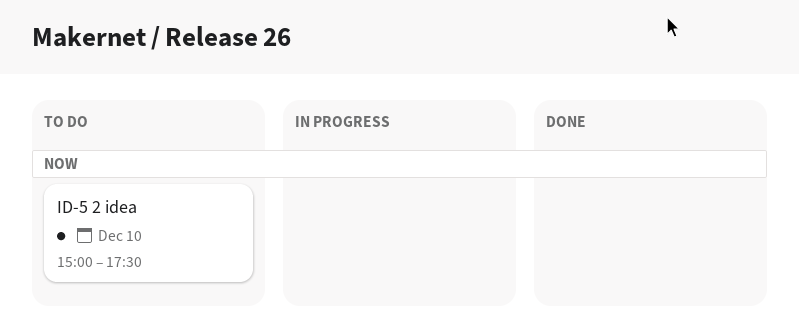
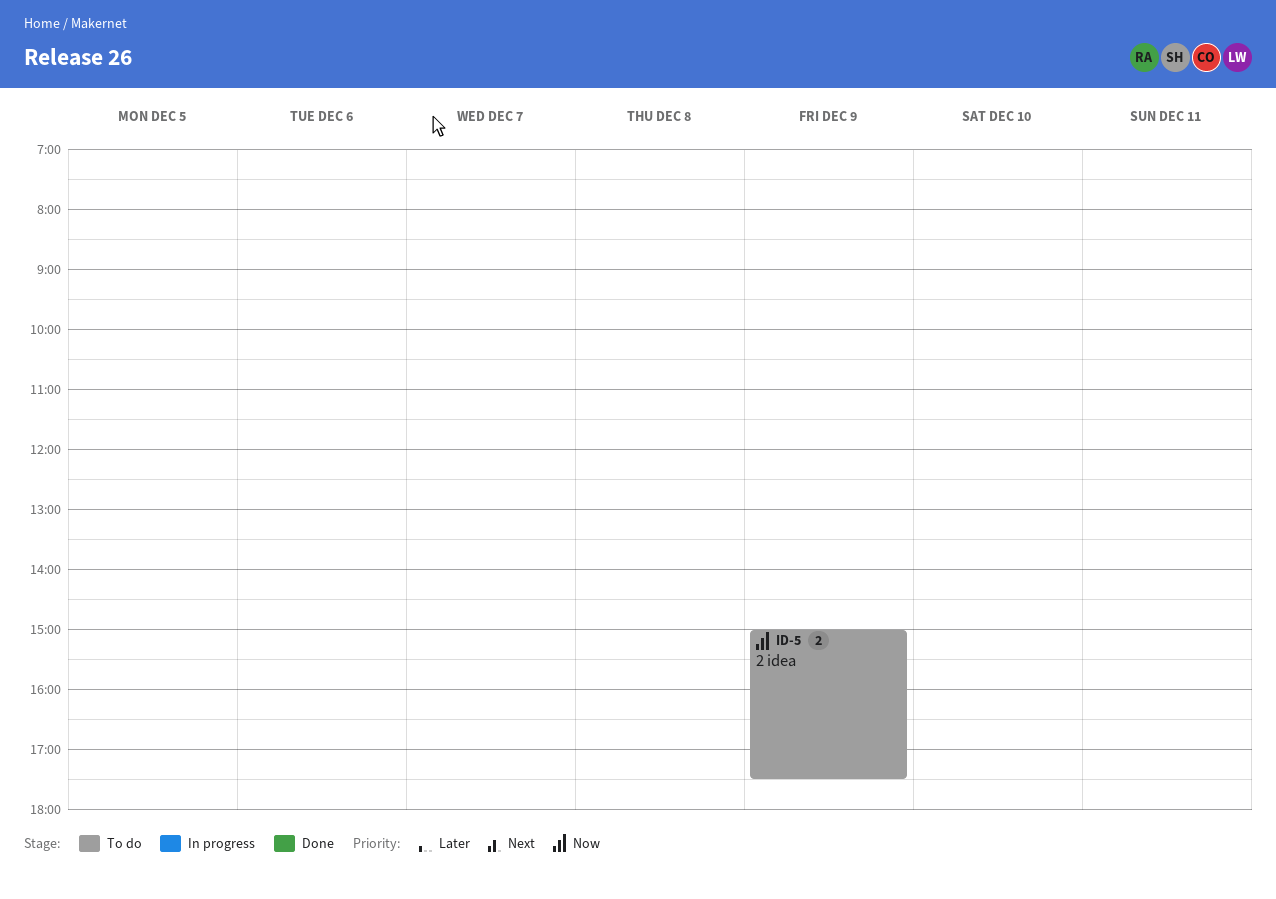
ID-5, estimate: 1 -> 2
ID-5, day: Dec 10 -> Dec 9

